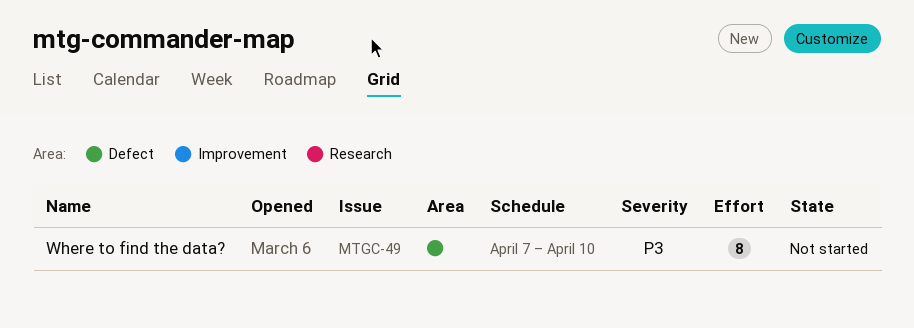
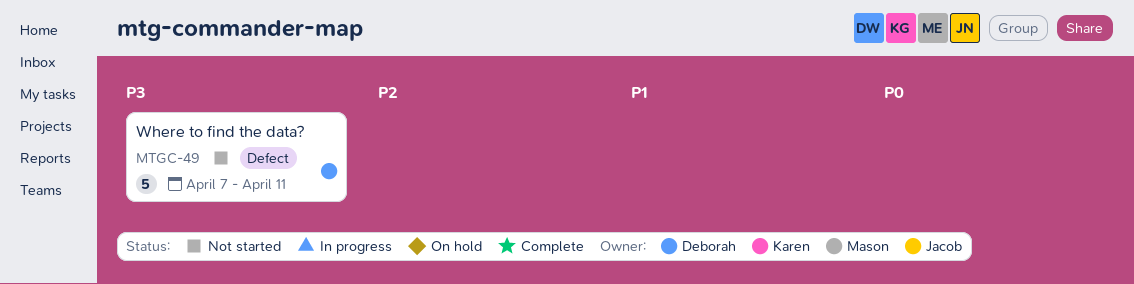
MTGC-49, estimate: 8 -> 5
MTGC-49, due: Apr 10 -> Apr 11

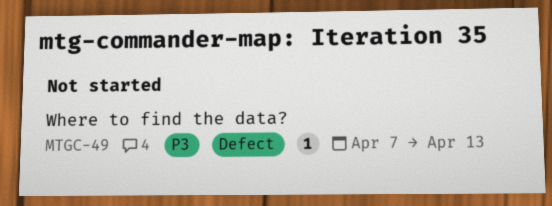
MTGC-49, estimate: 5 -> 1
MTGC-49, due: Apr 11 -> Apr 13

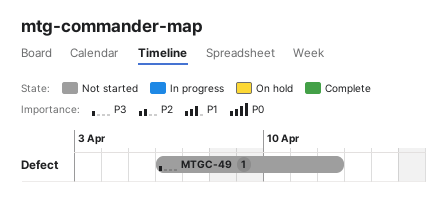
MTGC-49, start: Apr 7 -> Apr 6
MTGC-49, due: Apr 13 -> Apr 12

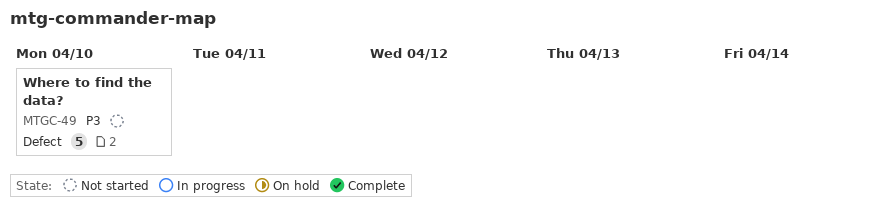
MTGC-49, estimate: 1 -> 5
MTGC-49, due: Apr 12 -> Apr 10

